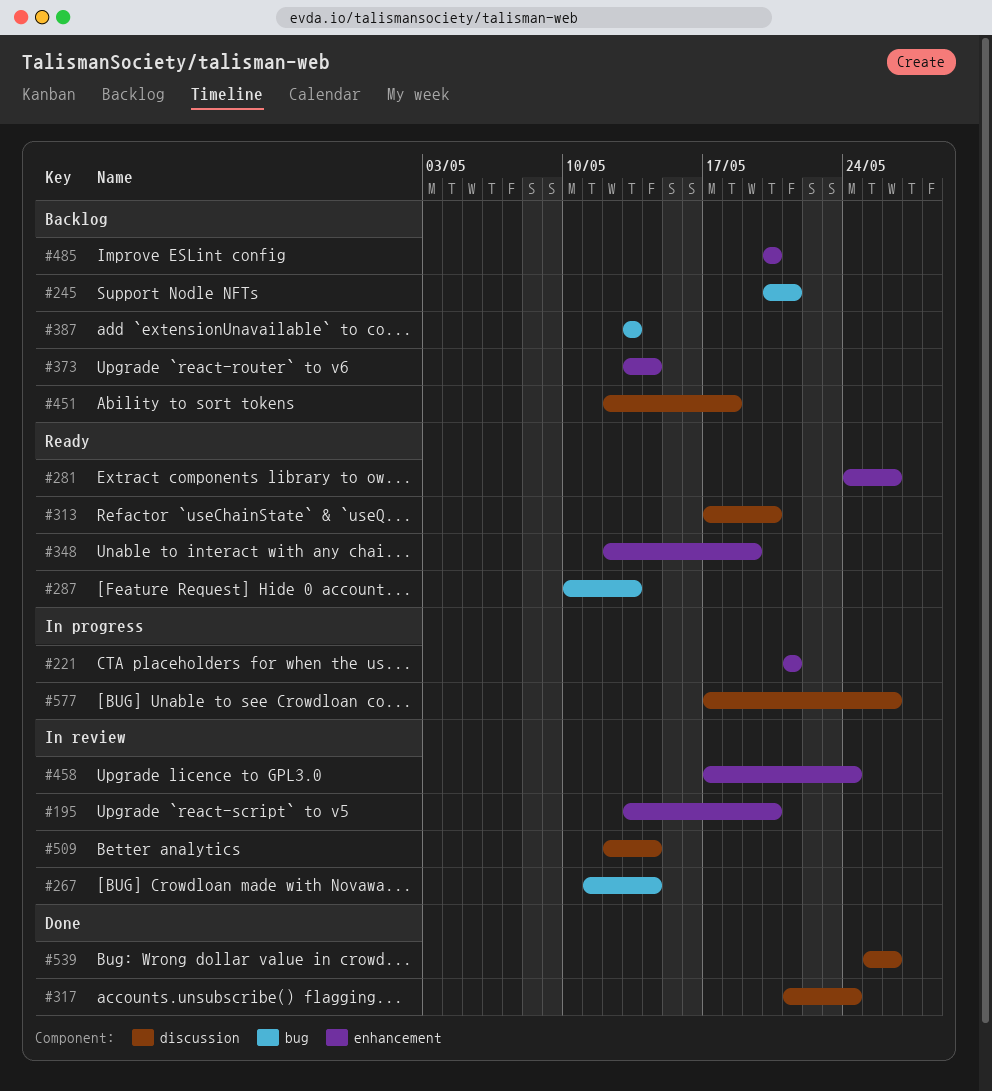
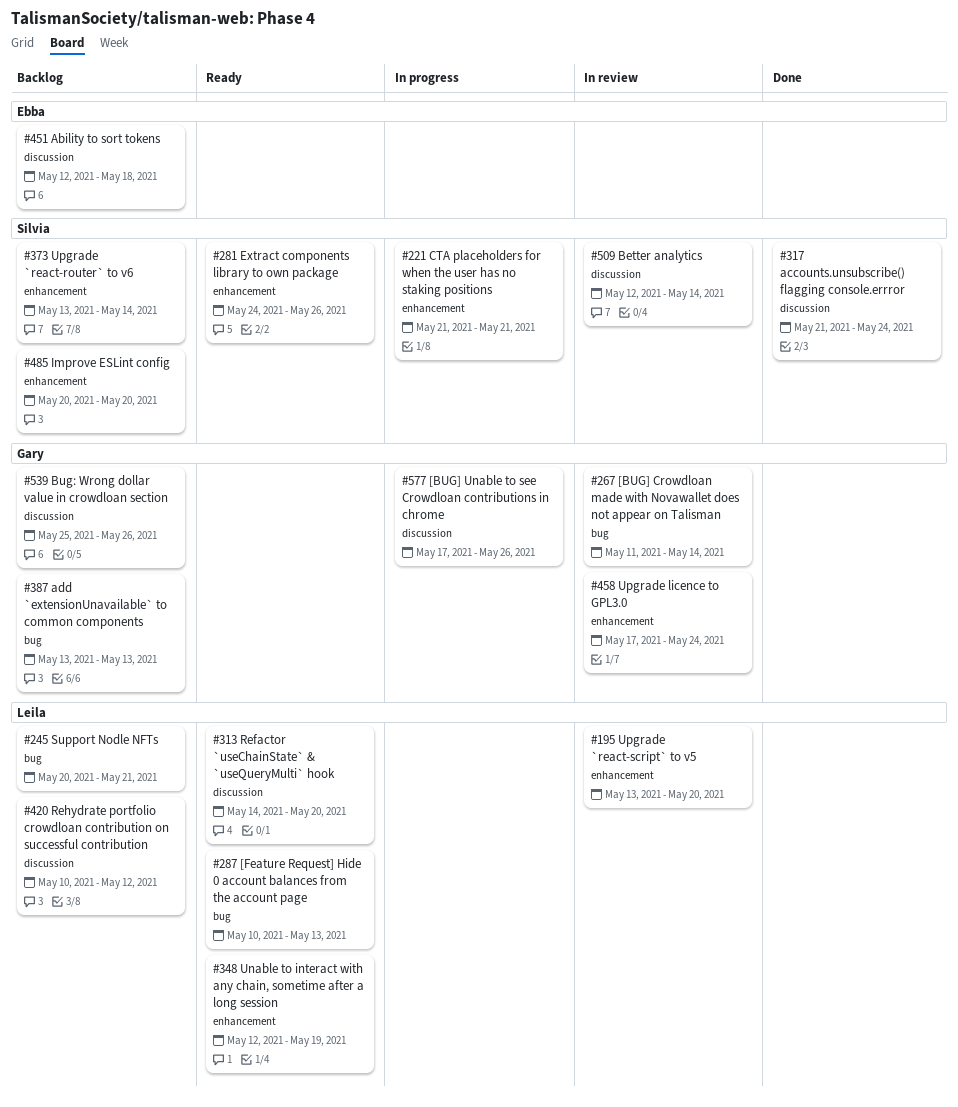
#313, start: May 17 -> May 14
#420: none -> present
#539, status: Done -> Backlog

